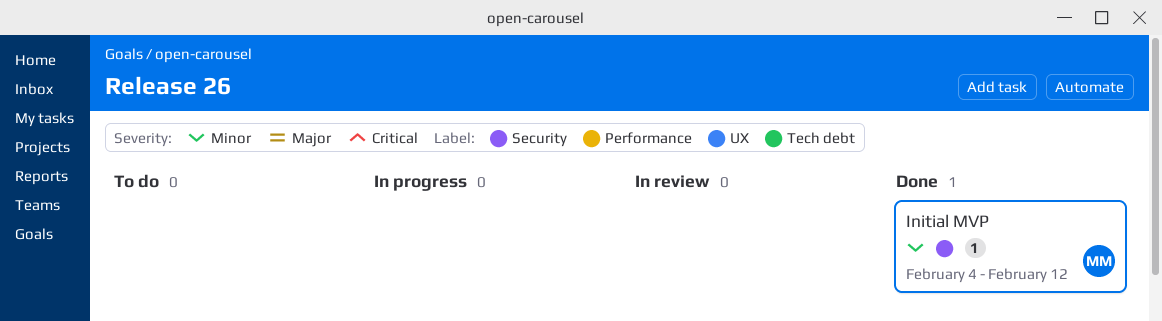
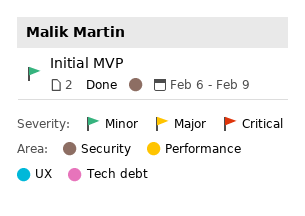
Initial MVP, start: Feb 4 -> Feb 6
Initial MVP, due: Feb 12 -> Feb 9

